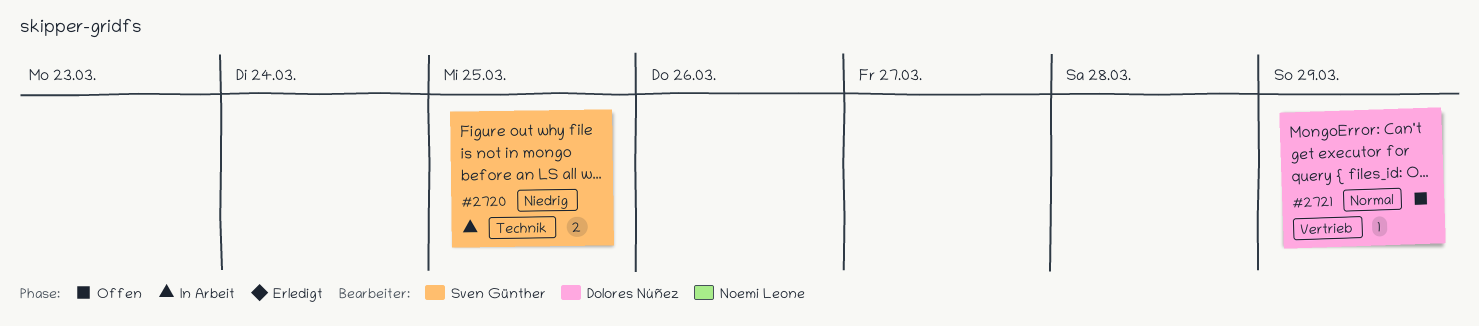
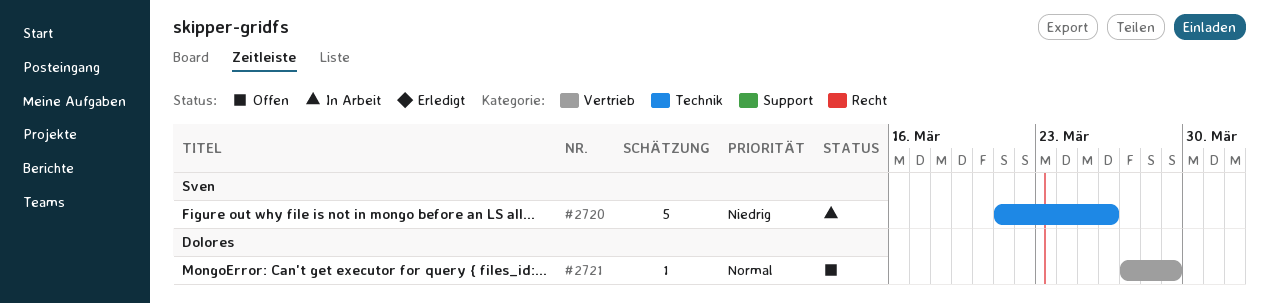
#2720, estimate: 2 -> 5
#2720, due: Mar 25 -> Mar 26

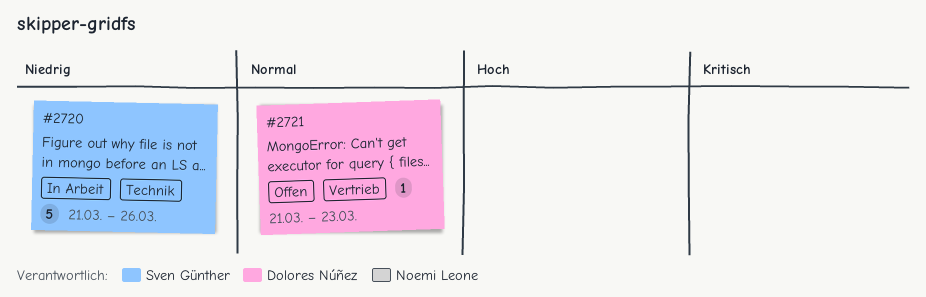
#2721, start: Mar 27 -> Mar 21
#2721, due: Mar 29 -> Mar 23

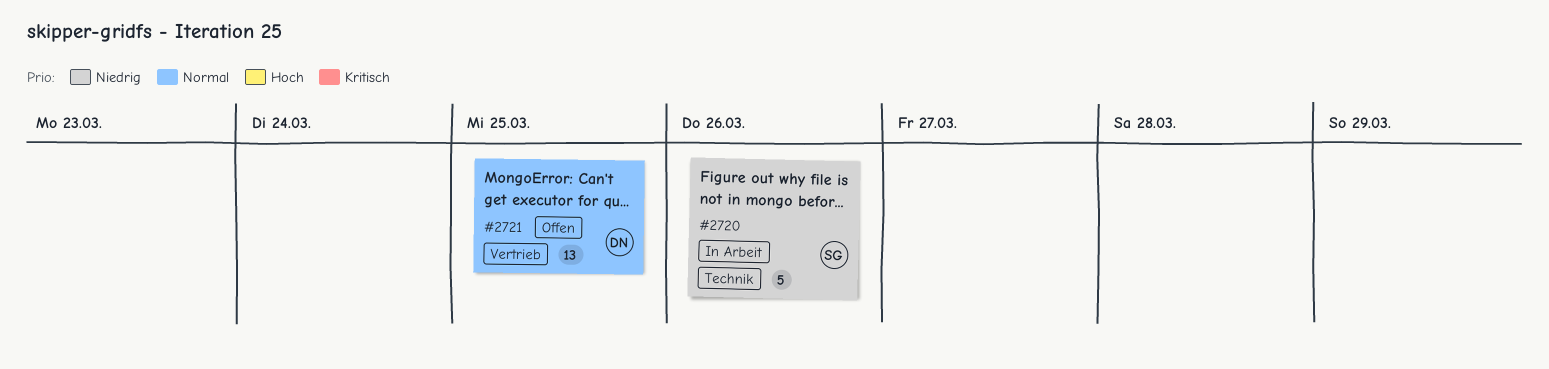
#2721, estimate: 1 -> 13
#2721, due: Mar 23 -> Mar 25

